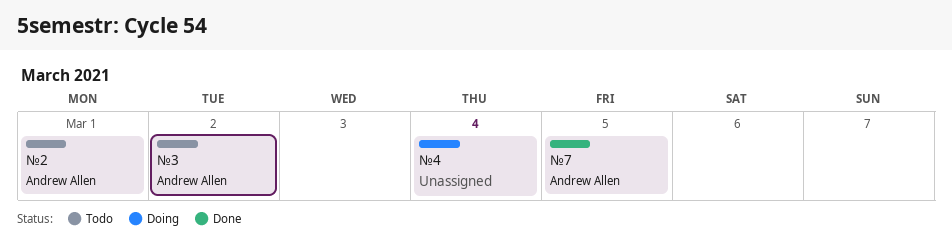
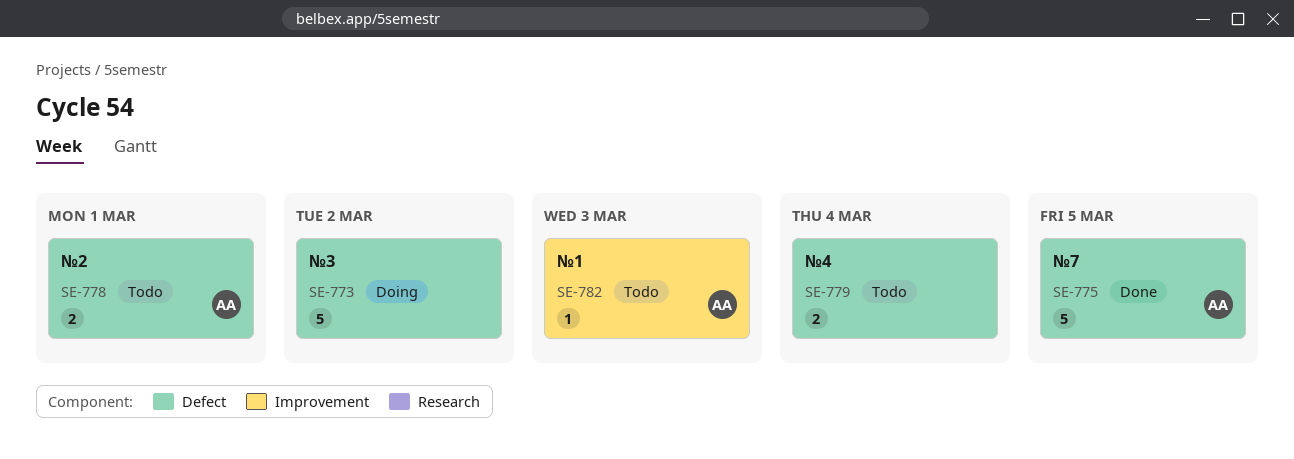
№1: none -> present
№3, status: Todo -> Doing
№3, owner: Andrew Allen -> none
№4, status: Doing -> Todo

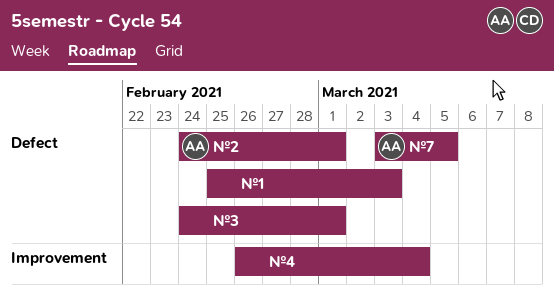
№1, owner: AA -> none
№1, label: Improvement -> Defect
№3, due: Mar 2 -> Mar 1
№4, label: Defect -> Improvement

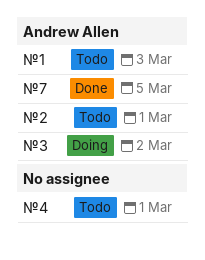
№1, owner: none -> Andrew Allen
№3, owner: none -> Andrew Allen
№3, due: Mar 1 -> Mar 2
№4, due: Mar 4 -> Mar 1

